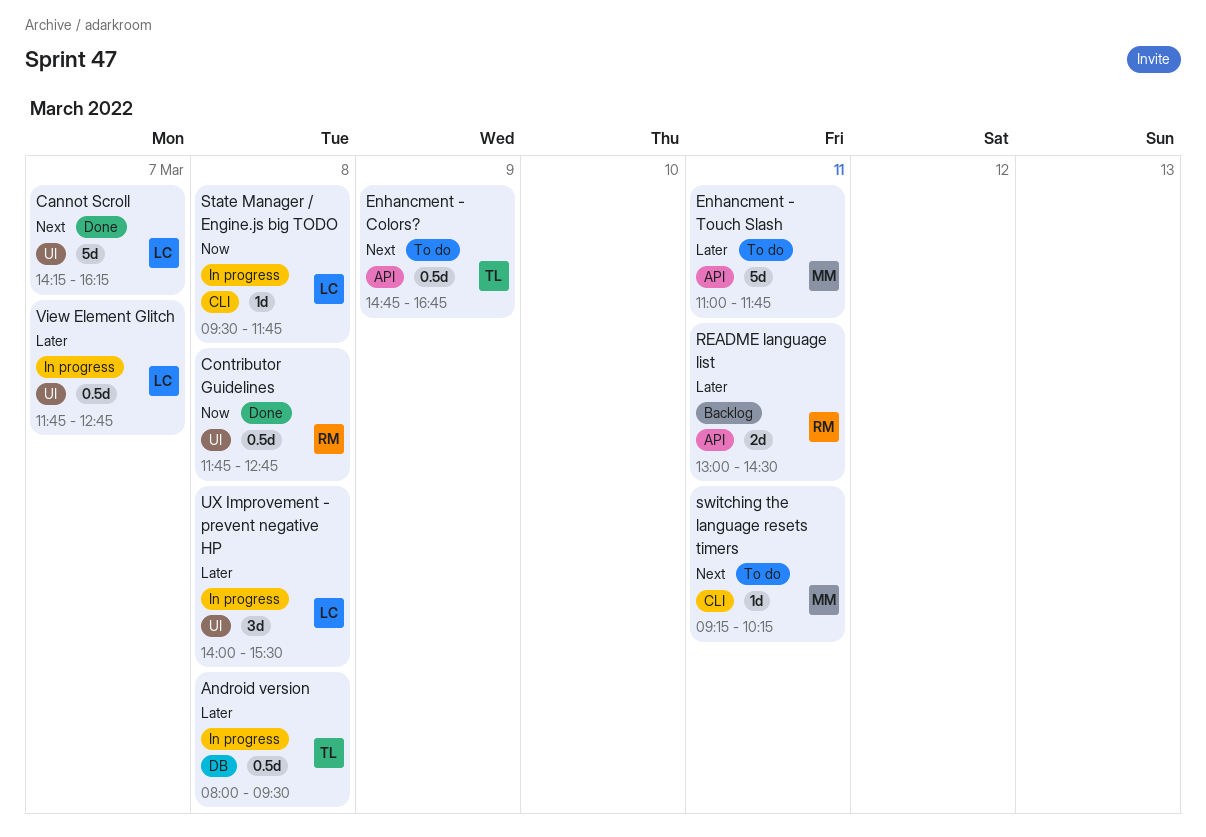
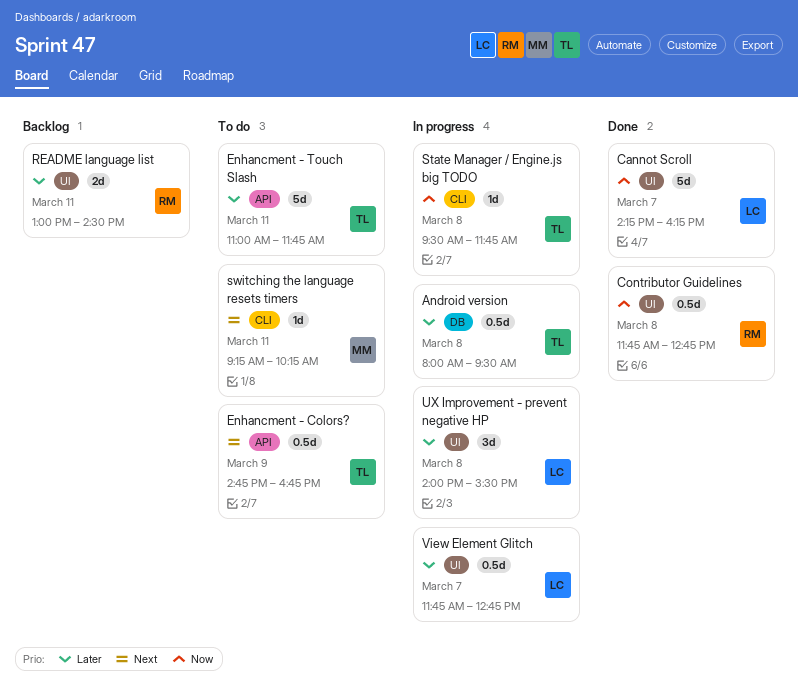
Cannot Scroll, priority: Next -> Now
Enhancment - Touch Slash, owner: MM -> TL
README language list, label: API -> UI
State Manager / Engine.js big TODO, owner: LC -> TL

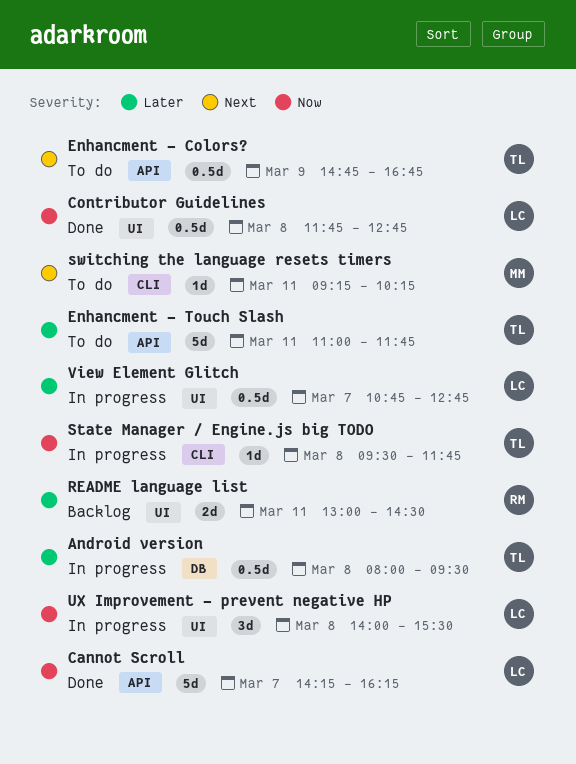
Cannot Scroll, label: UI -> API
Contributor Guidelines, owner: RM -> LC
UX Improvement - prevent negative HP, priority: Later -> Now
View Element Glitch, begins: 11:45 -> 10:45

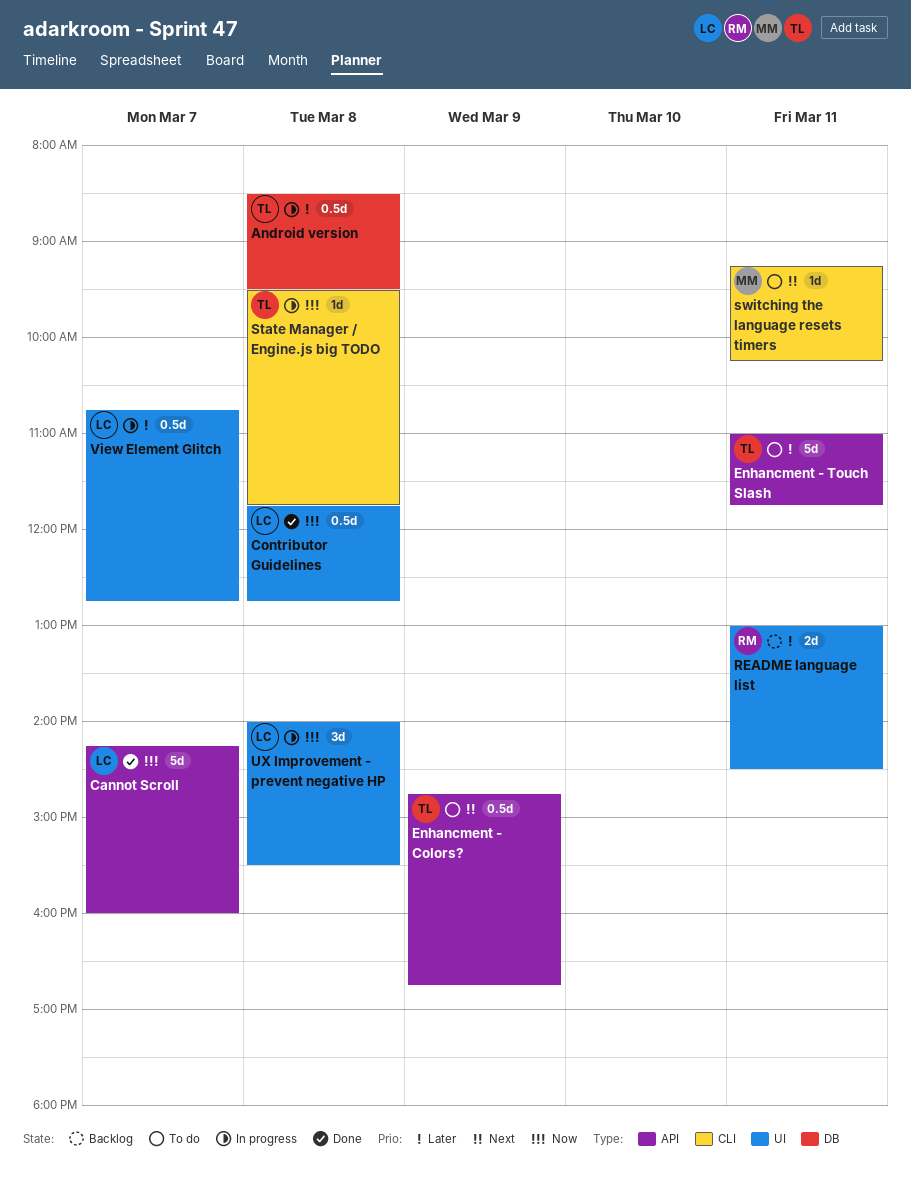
Android version, begins: 08:00 -> 08:30
Cannot Scroll, ends: 16:15 -> 16:00

